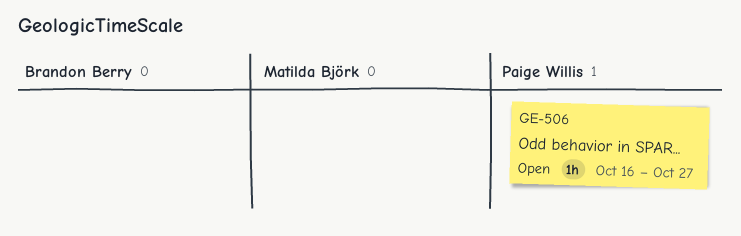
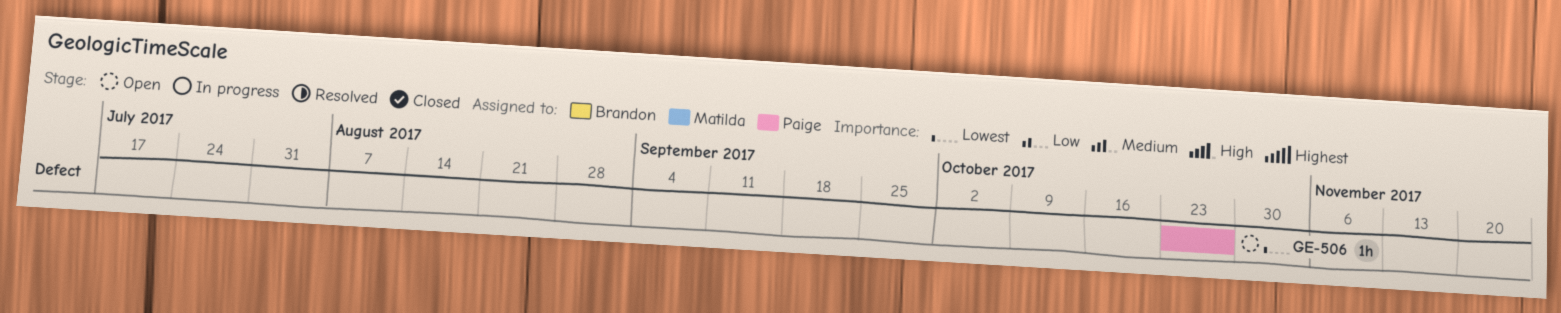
GE-506, start: Oct 16 -> Oct 23

